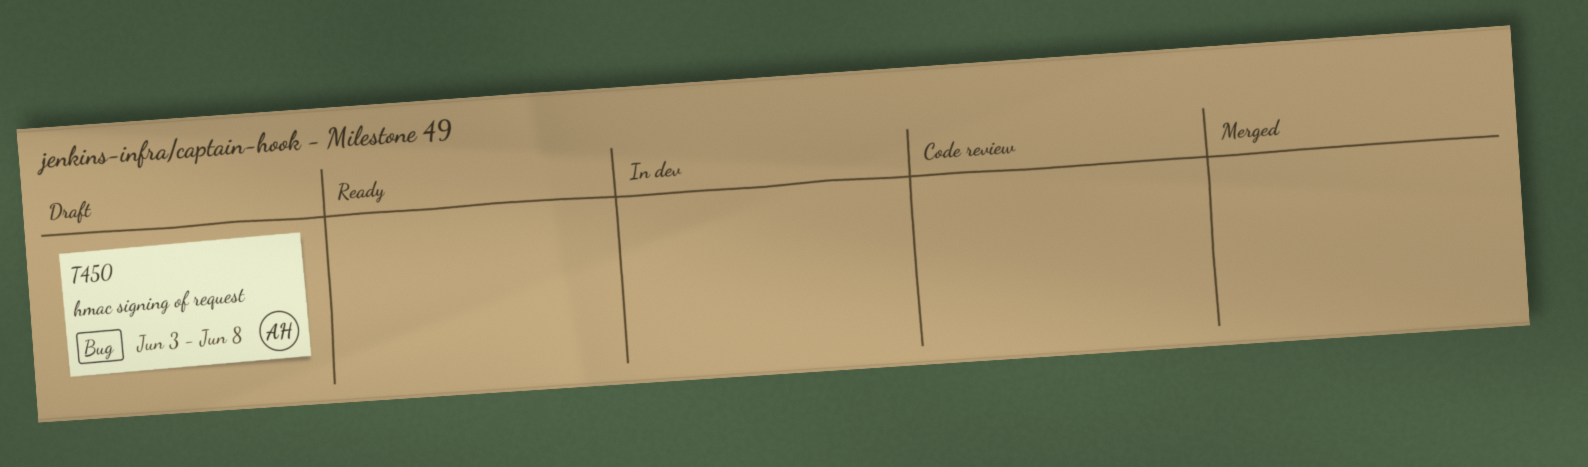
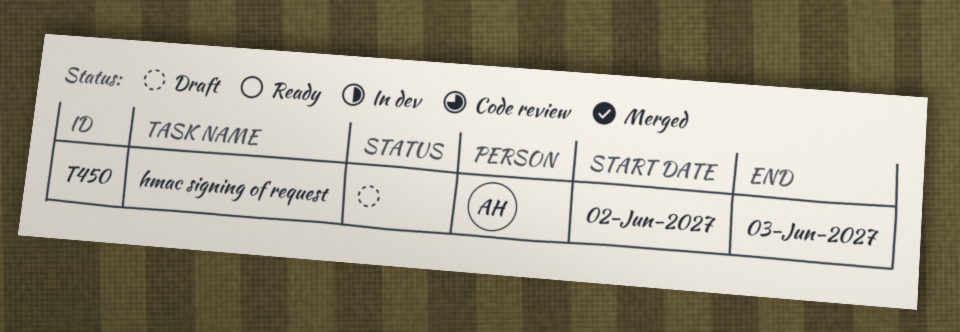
T450, start: Jun 3 -> Jun 2
T450, due: Jun 8 -> Jun 3

